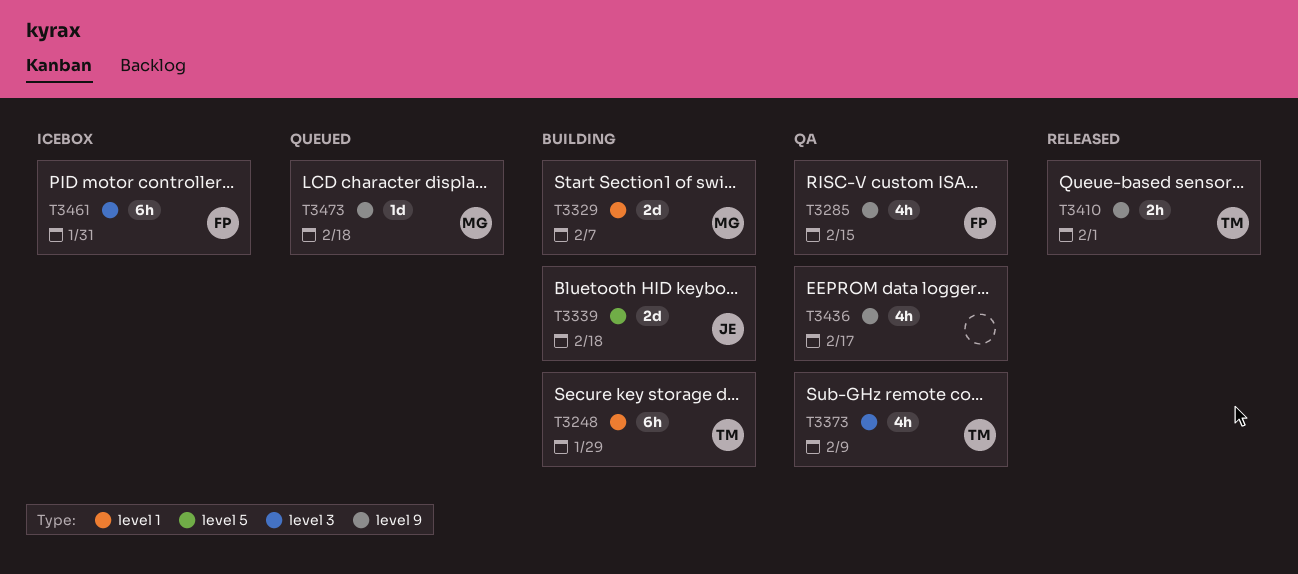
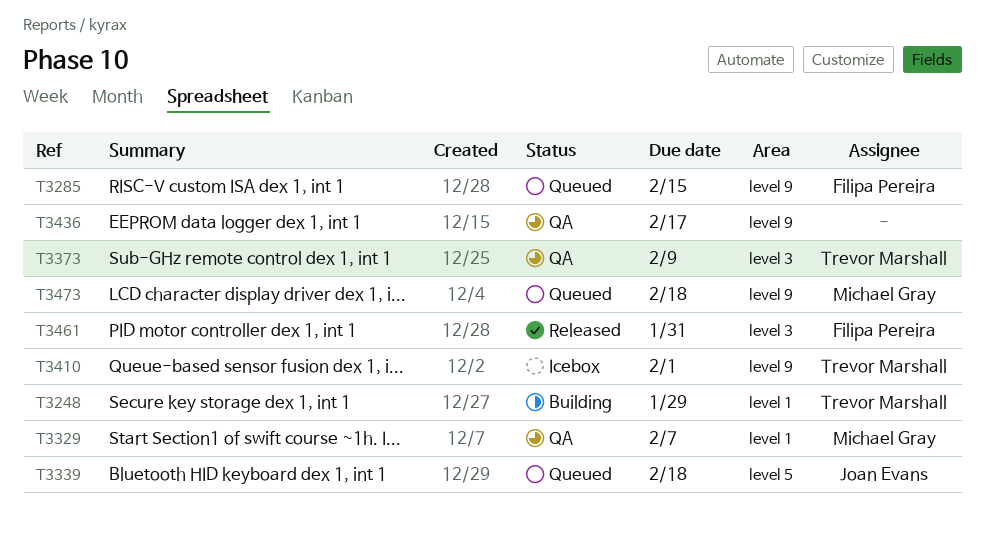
T3285, status: QA -> Queued
T3329, status: Building -> QA
T3339, status: Building -> Queued
T3410, status: Released -> Icebox
T3461, status: Icebox -> Released

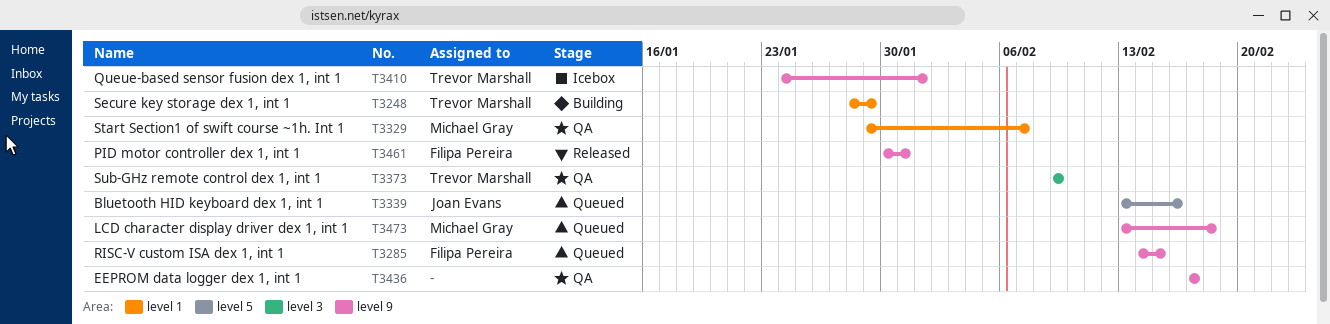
T3339, due: Feb 18 -> Feb 16
T3461, label: level 3 -> level 9

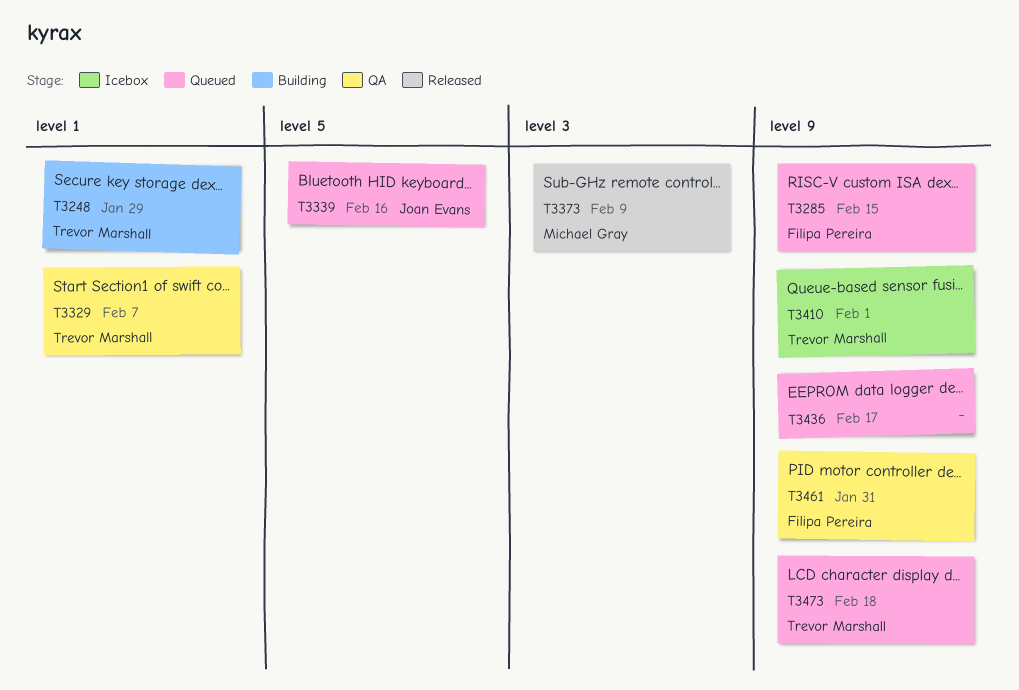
T3329, owner: Michael Gray -> Trevor Marshall
T3373, status: QA -> Released
T3373, owner: Trevor Marshall -> Michael Gray
T3436, status: QA -> Queued
T3461, status: Released -> QA
T3473, owner: Michael Gray -> Trevor Marshall

